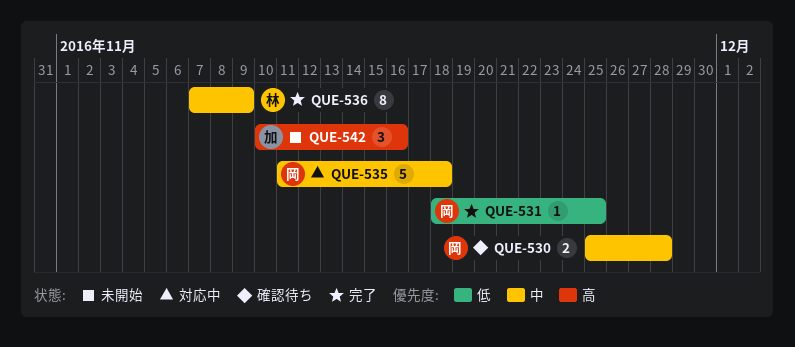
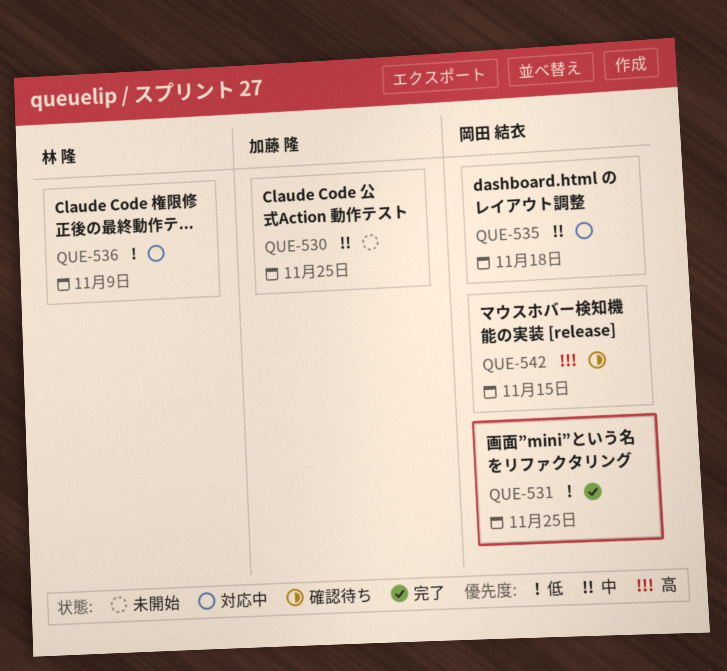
QUE-530, status: 確認待ち -> 未開始
QUE-530, owner: 岡田 結衣 -> 加藤 隆
QUE-530, due: Nov 28 -> Nov 25
QUE-536, status: 完了 -> 対応中
QUE-536, priority: 中 -> 低
QUE-542, status: 未開始 -> 確認待ち
QUE-542, owner: 加藤 隆 -> 岡田 結衣
QUE-542, due: Nov 16 -> Nov 15

